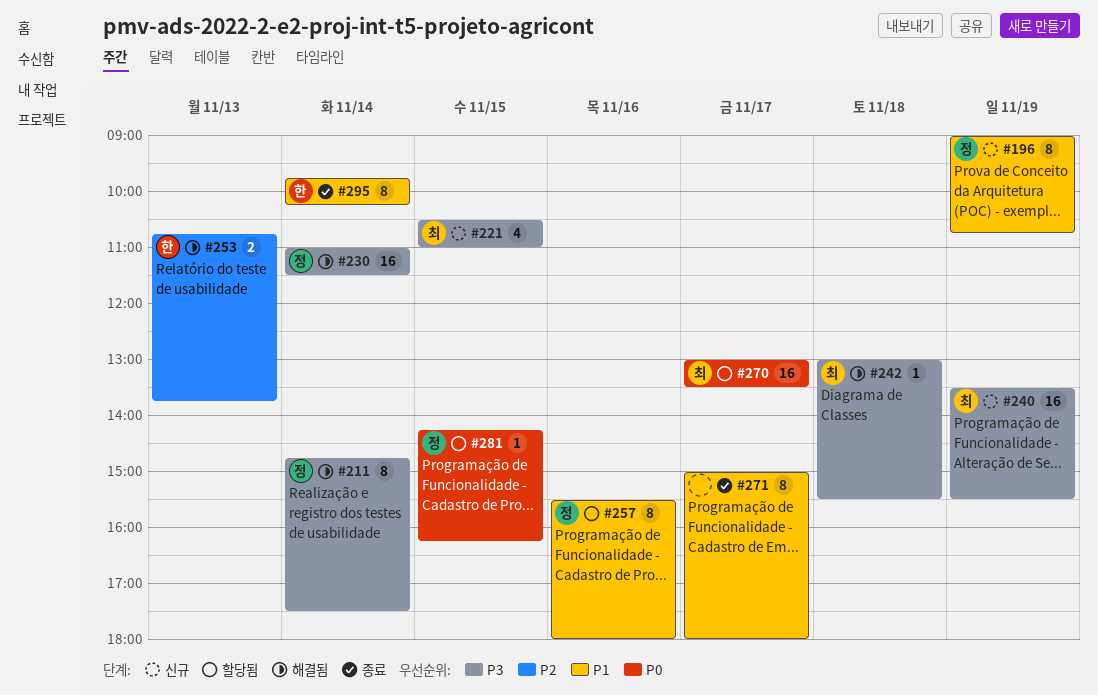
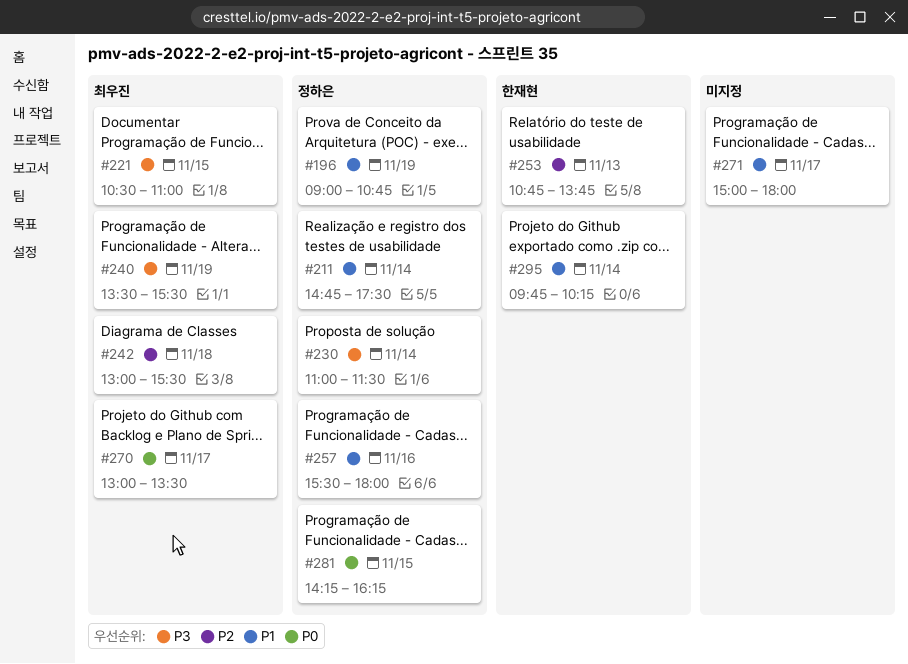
#211, priority: P3 -> P1
#242, priority: P3 -> P2

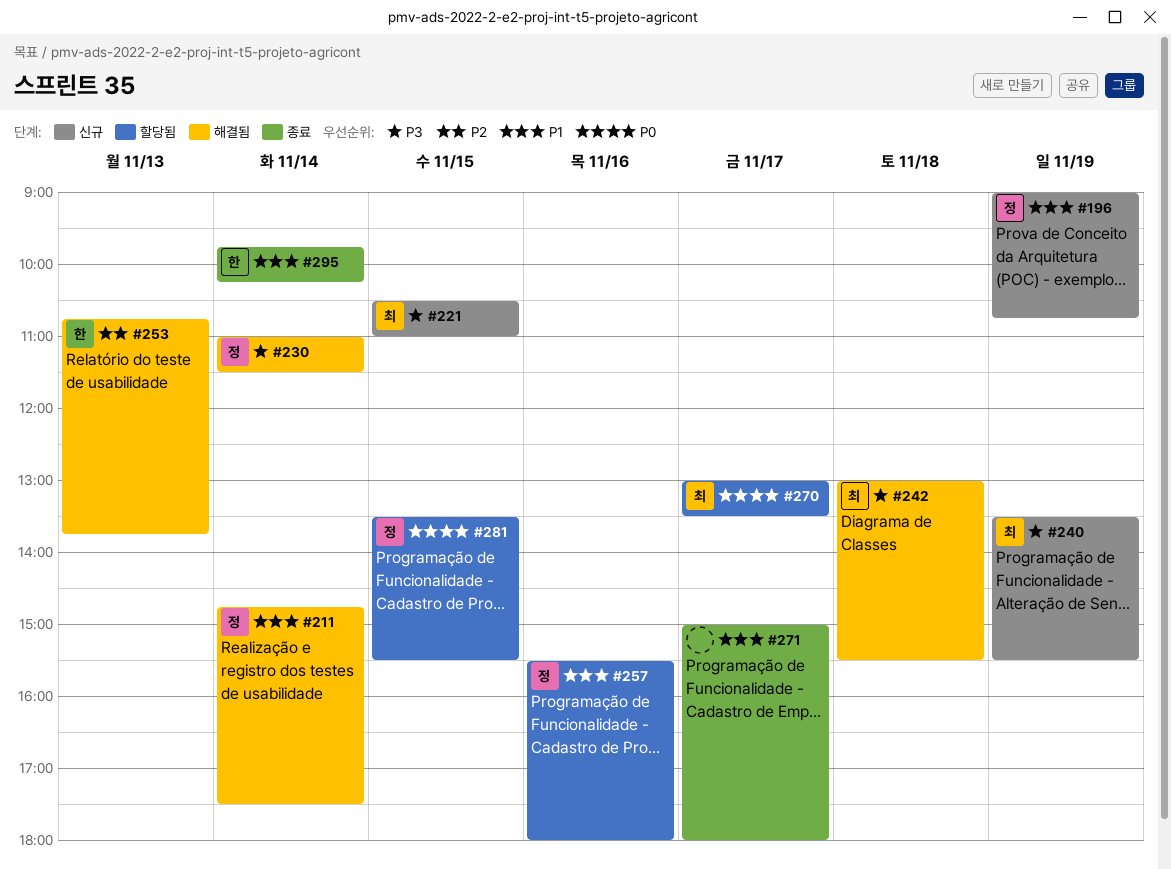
#242, priority: P2 -> P3
#281, begins: 14:15 -> 13:30
#281, ends: 16:15 -> 15:30

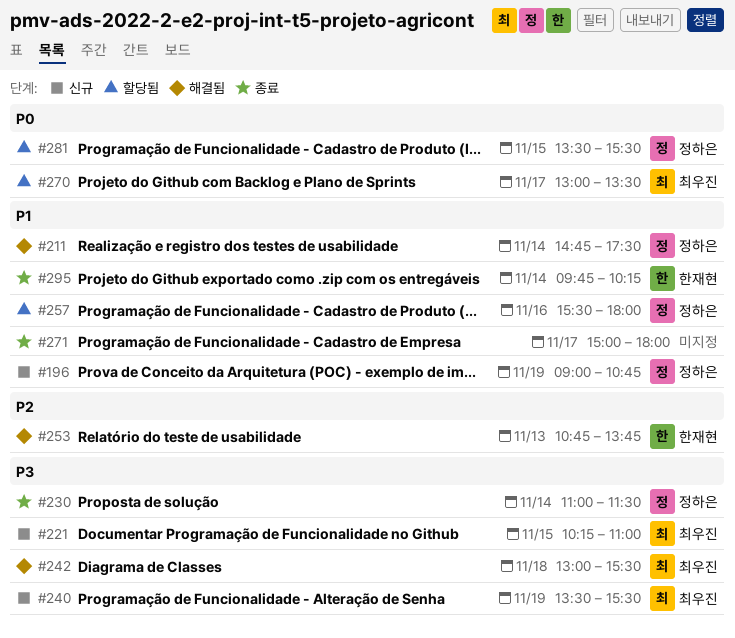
#221, begins: 10:30 -> 10:15
#230, status: 해결됨 -> 종료

